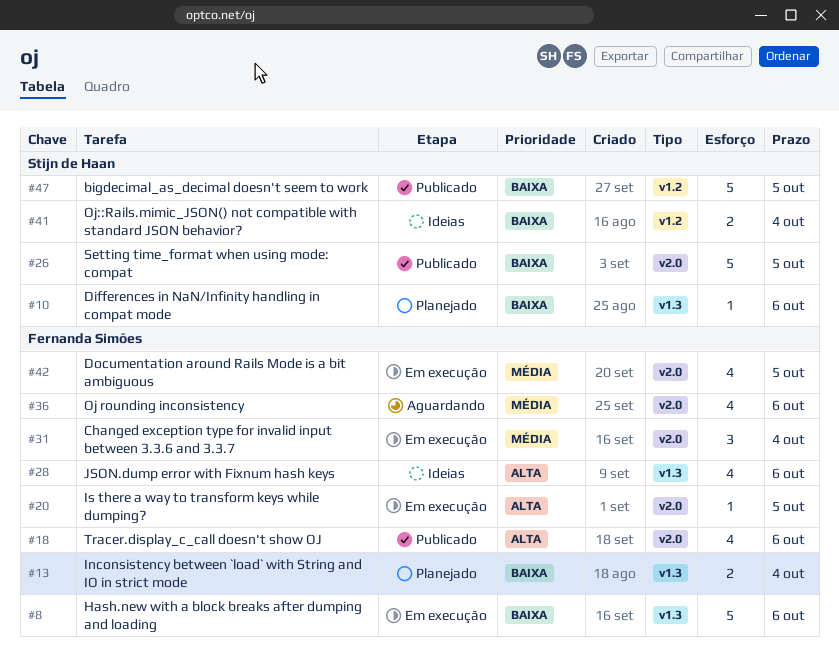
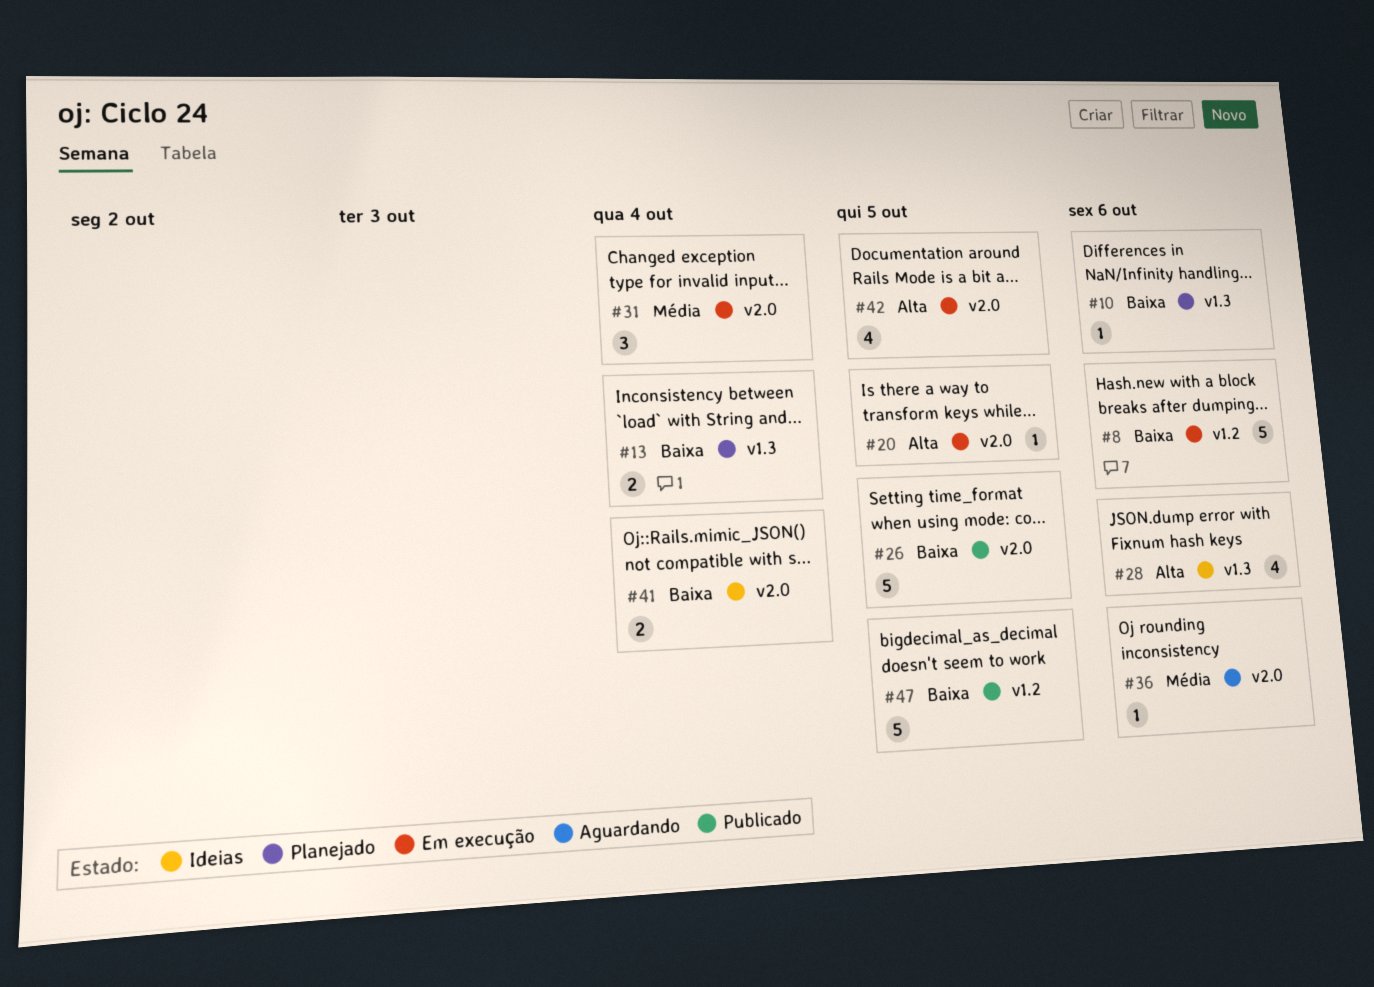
#8, label: v1.3 -> v1.2
#18: present -> none
#36, estimate: 4 -> 1
#41, label: v1.2 -> v2.0
#42, priority: Média -> Alta

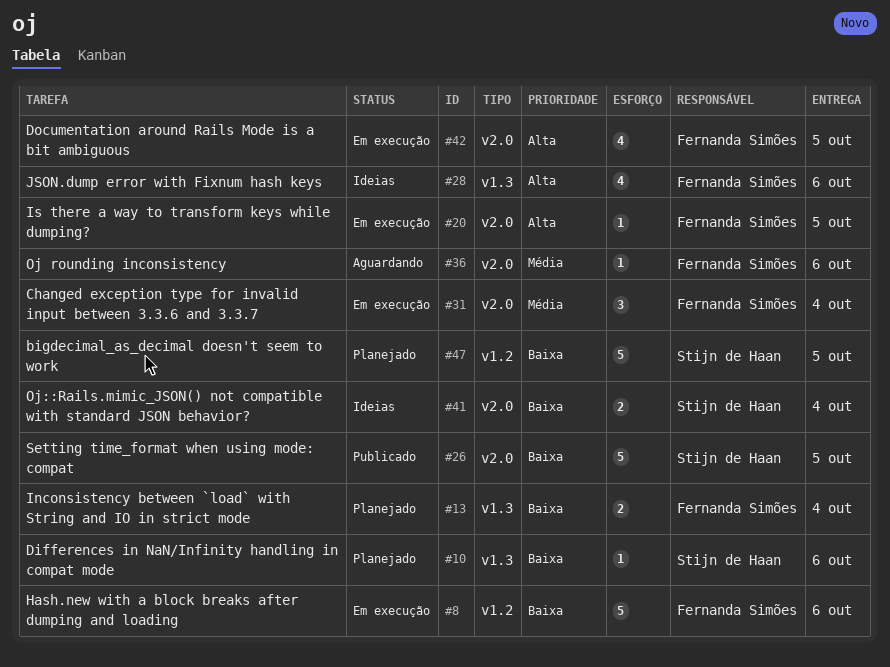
#47, status: Publicado -> Planejado

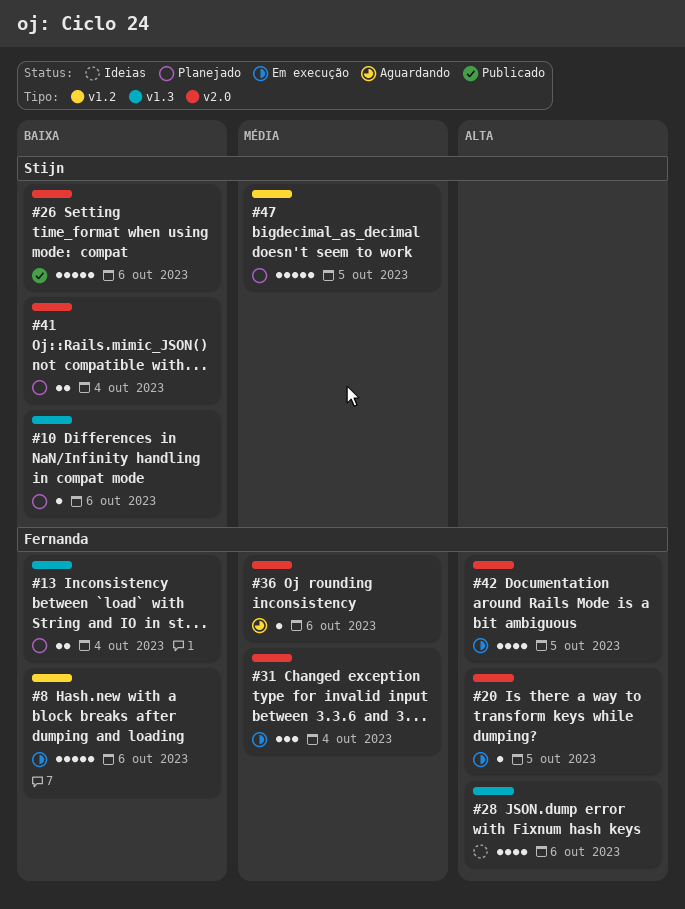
#26, due: Oct 5 -> Oct 6
#41, status: Ideias -> Planejado
#47, priority: Baixa -> Média

